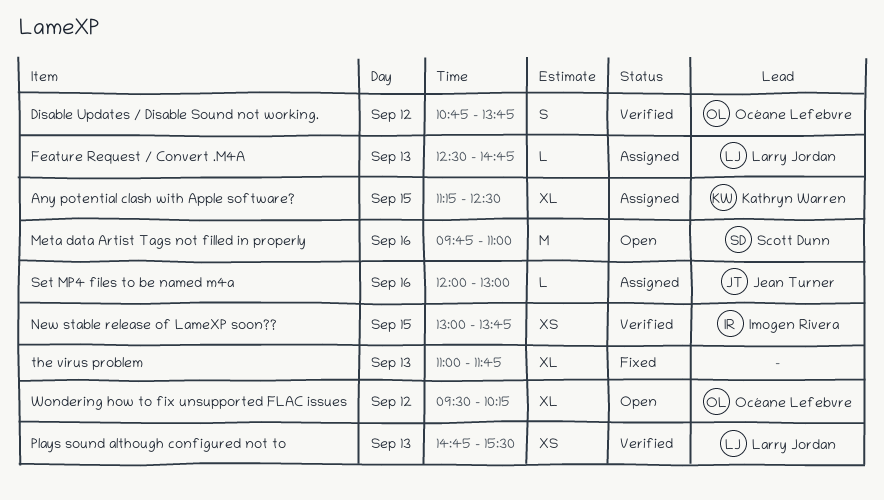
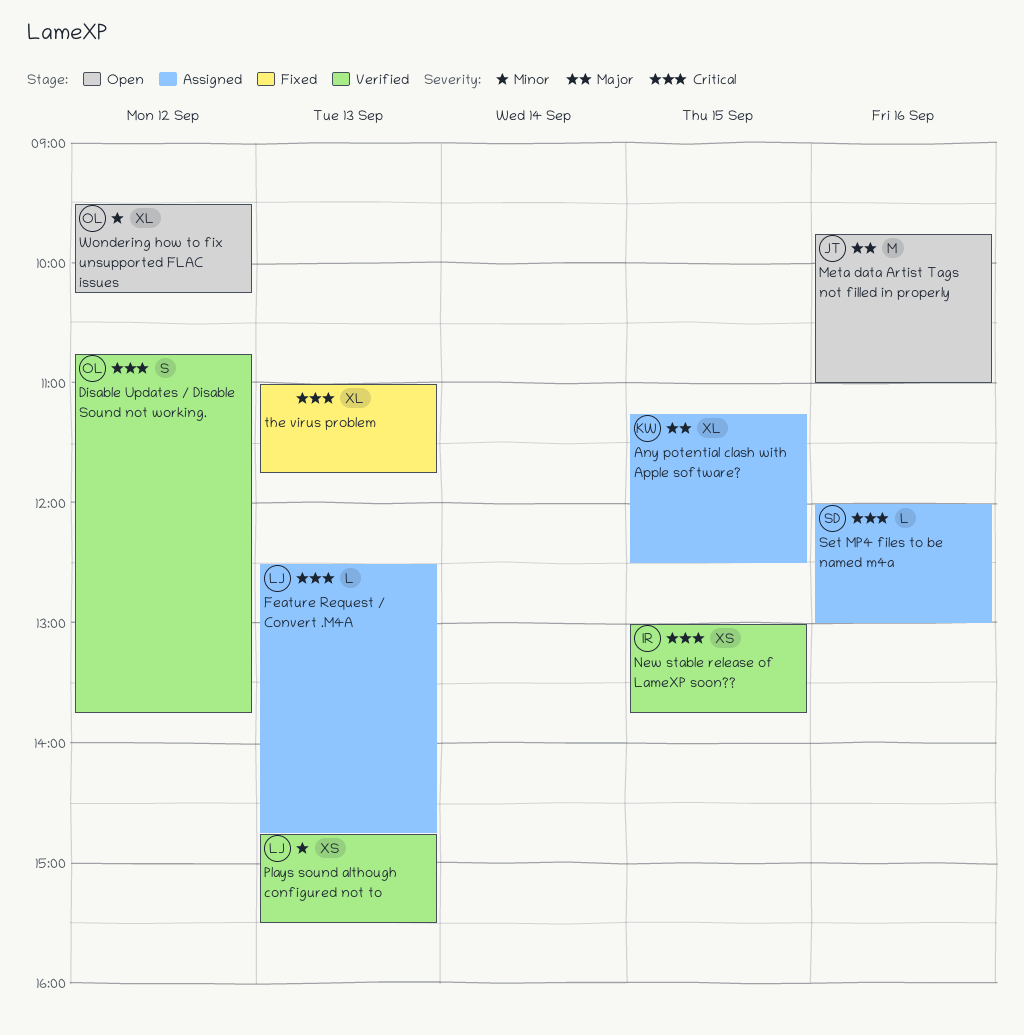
Meta data Artist Tags not filled in properly, owner: Scott Dunn -> Jean Turner
Set MP4 files to be named m4a, owner: Jean Turner -> Scott Dunn

